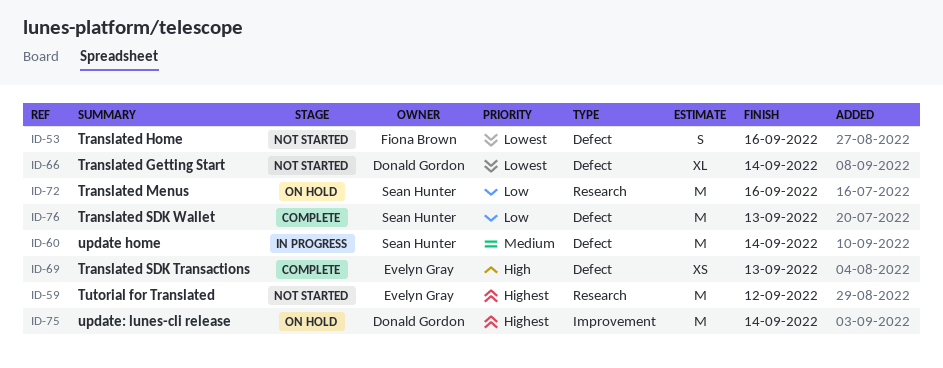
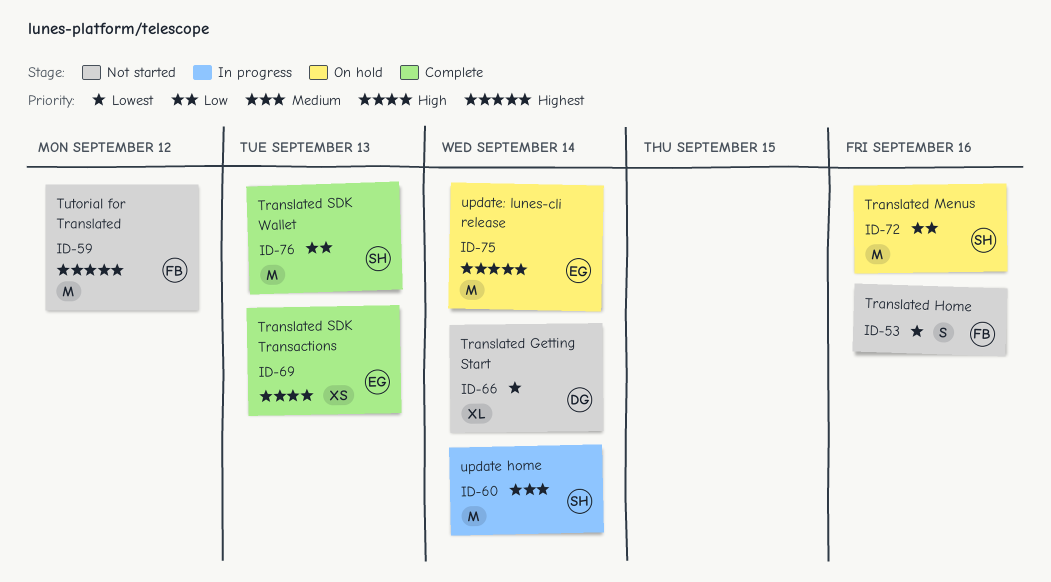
ID-59, owner: Evelyn Gray -> Fiona Brown
ID-75, owner: Donald Gordon -> Evelyn Gray

